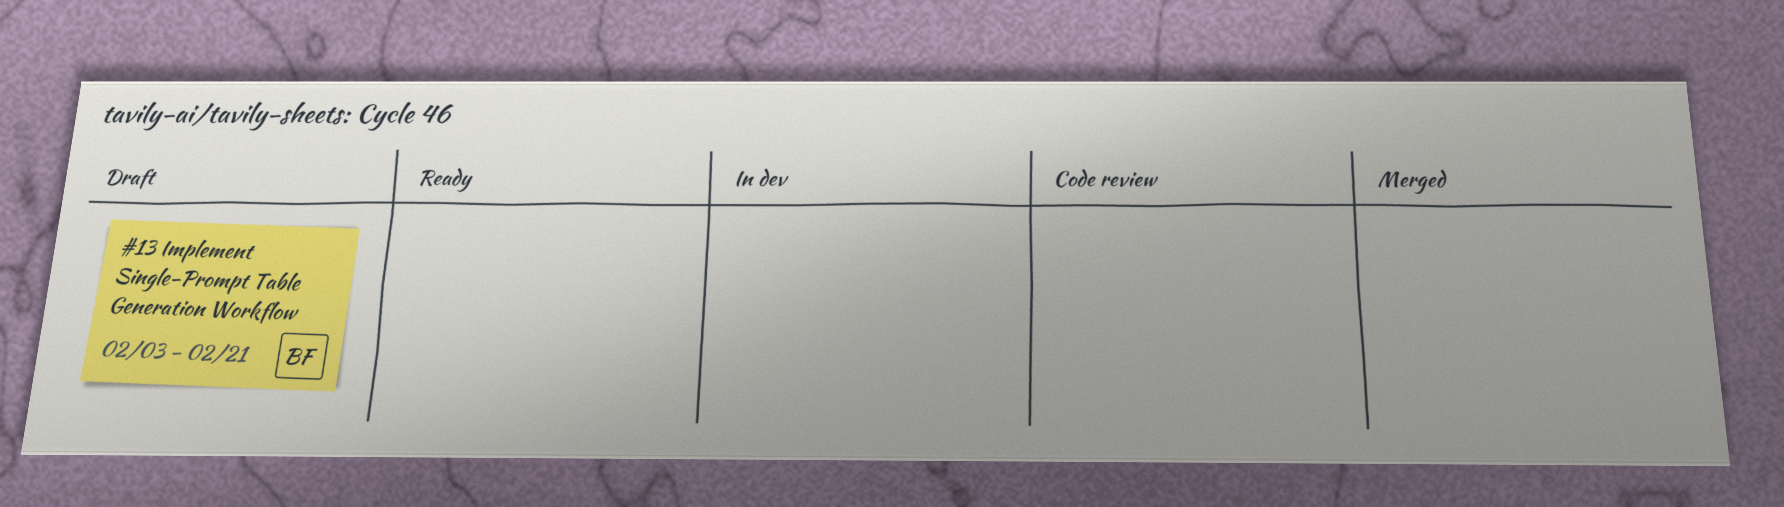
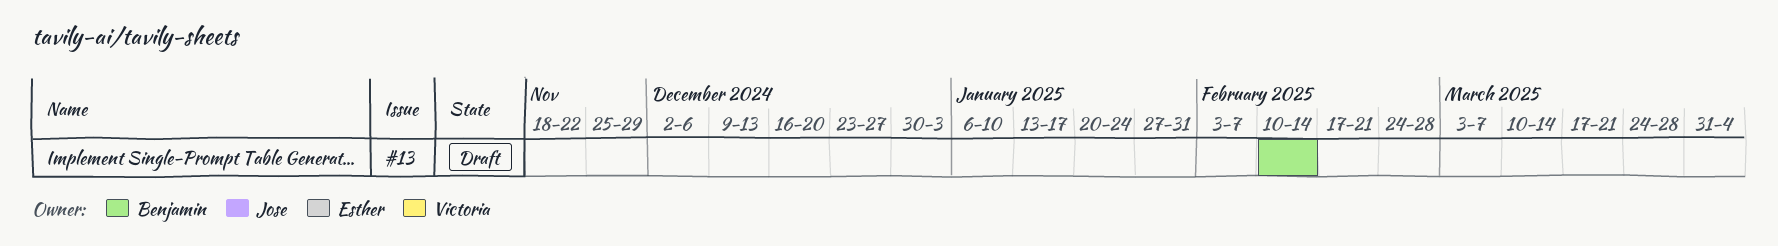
#13, start: Feb 3 -> Feb 10
#13, due: Feb 21 -> Feb 14

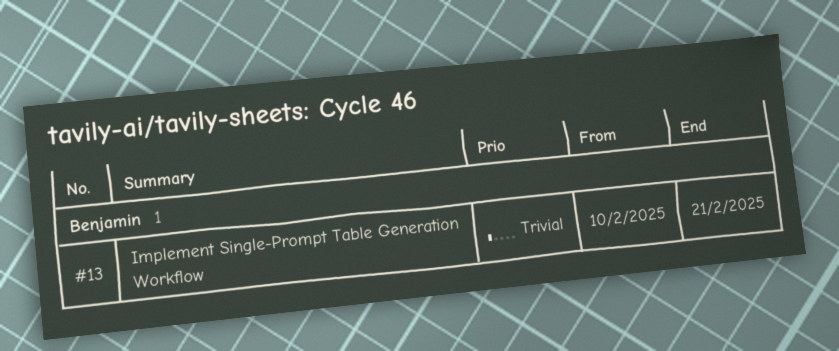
#13, due: Feb 14 -> Feb 21

